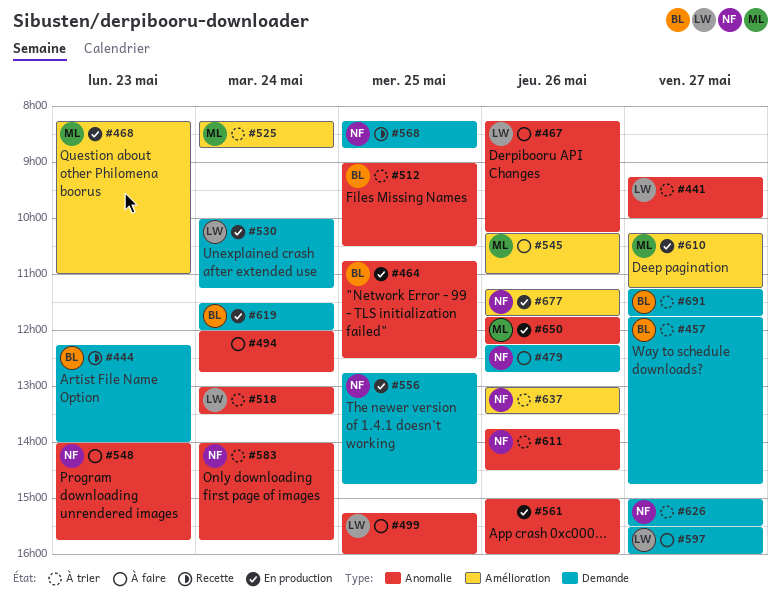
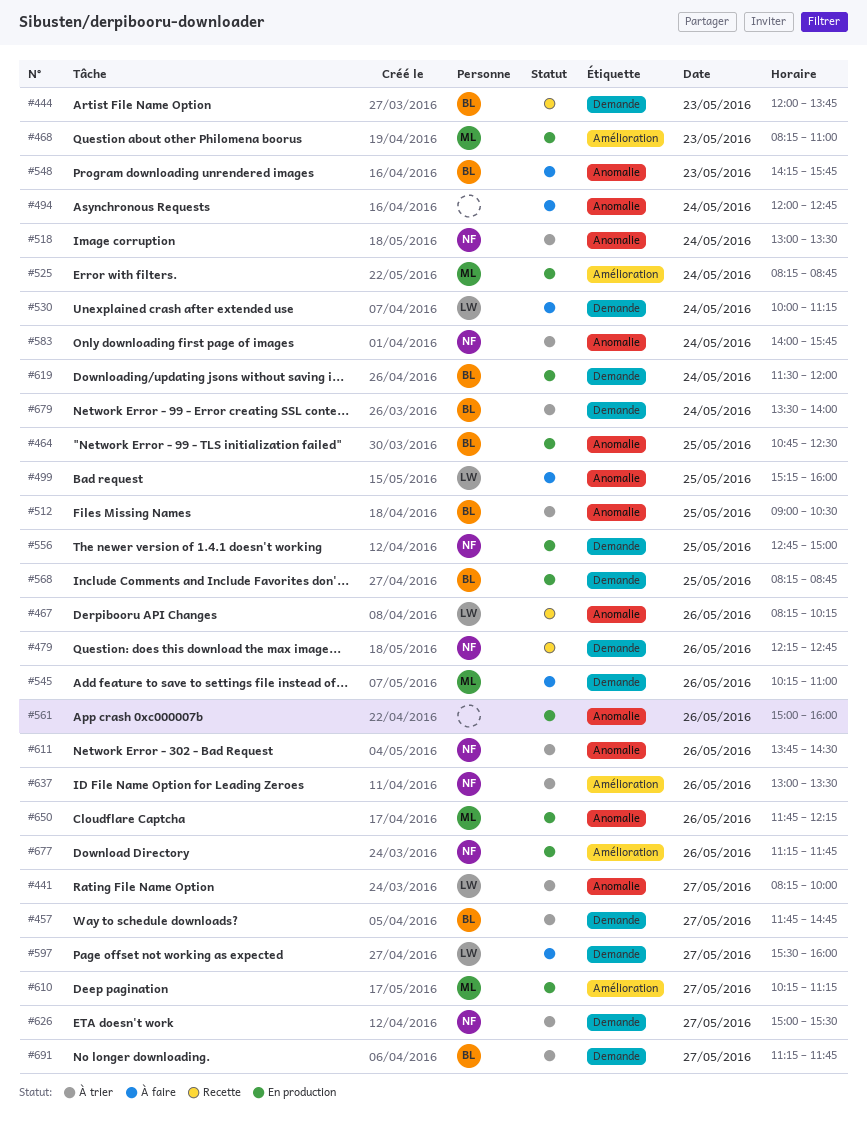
#441, begins: 09:15 -> 08:15
#444, begins: 12:15 -> 12:00
#444, ends: 14:00 -> 13:45
#467, status: À faire -> Recette
#479, status: À faire -> Recette
#518, owner: LW -> NF
#525, status: À trier -> En production
#530, status: En production -> À faire
#545, label: Amélioration -> Demande
#548, owner: NF -> BL
#548, begins: 14:00 -> 14:15
#556, ends: 14:45 -> 15:00
#568, status: Recette -> En production
#568, owner: NF -> BL
#679: none -> present

